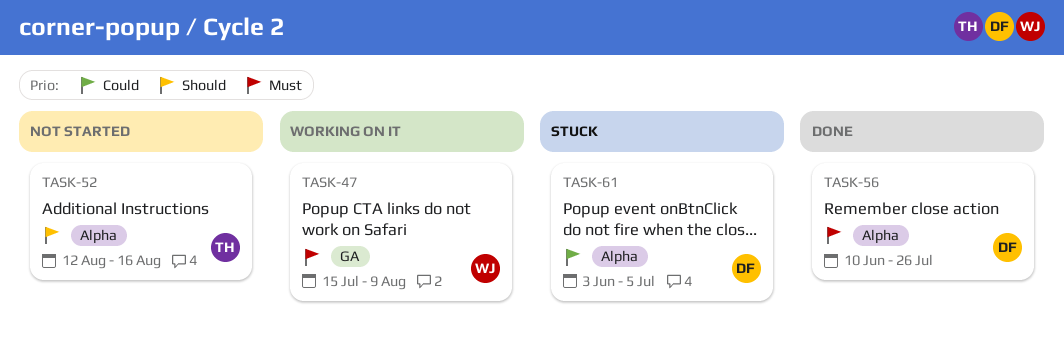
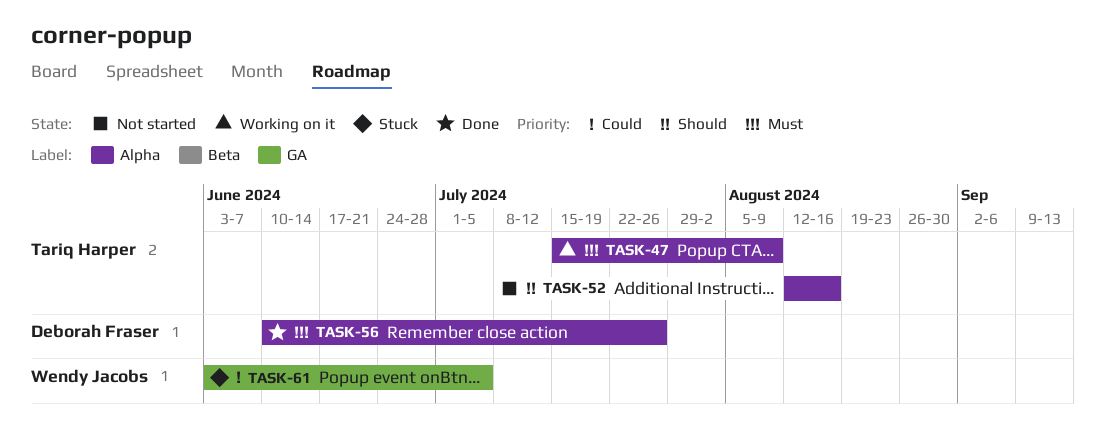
TASK-47, owner: Wendy Jacobs -> Tariq Harper
TASK-47, label: GA -> Alpha
TASK-61, owner: Deborah Fraser -> Wendy Jacobs
TASK-61, label: Alpha -> GA

